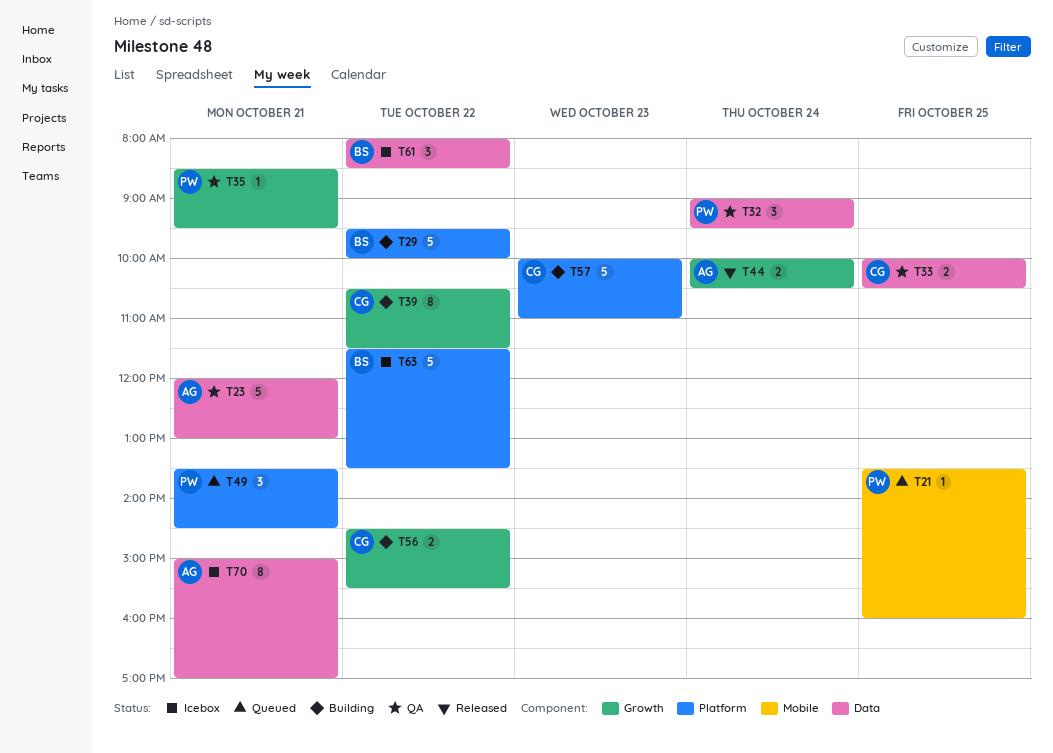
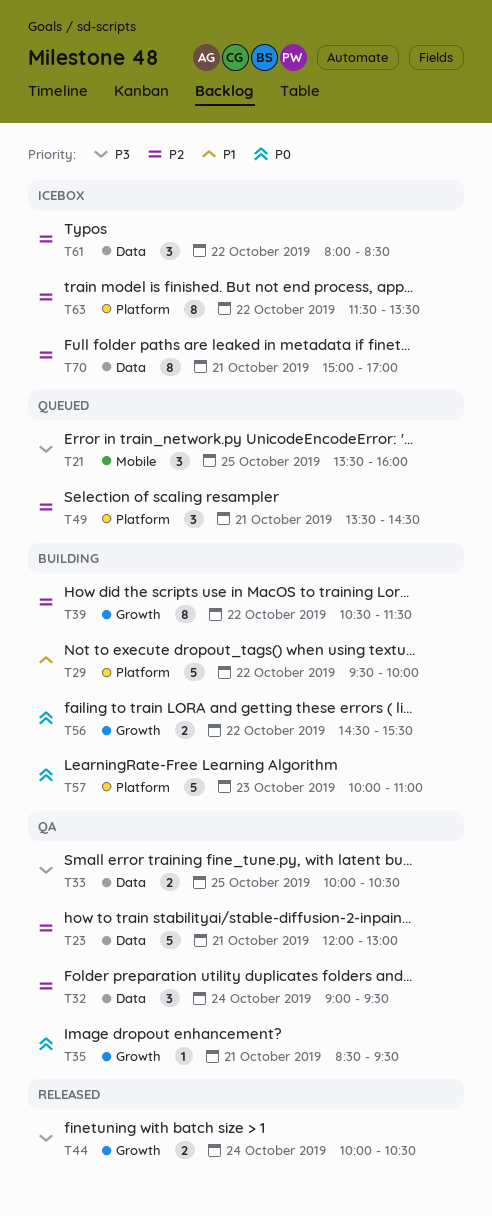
T21, estimate: 1 -> 3
T63, estimate: 5 -> 8

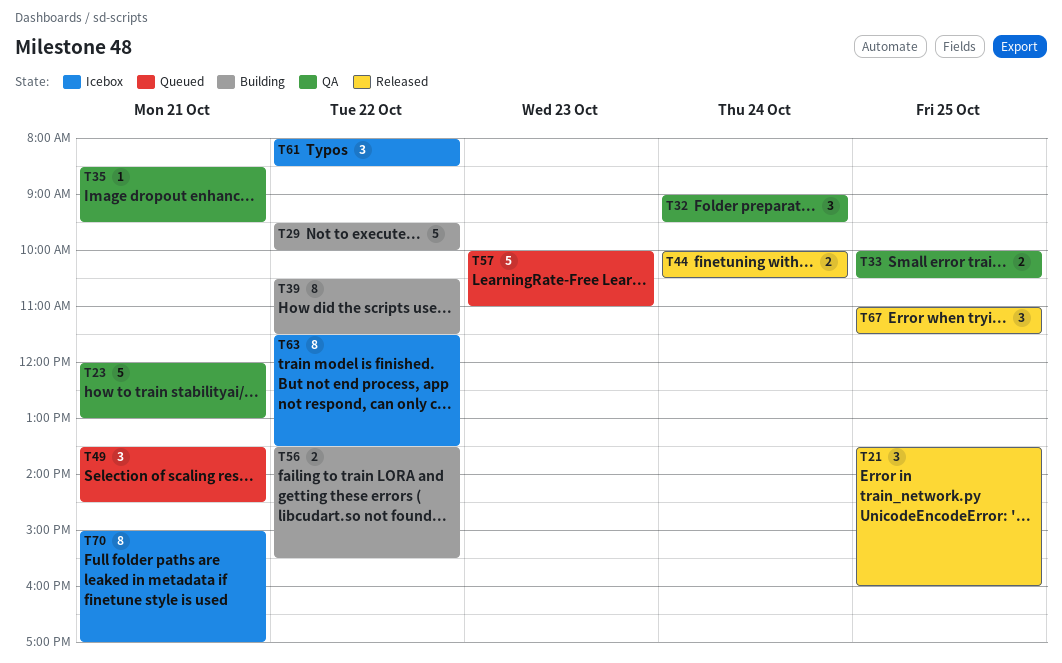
T21, status: Queued -> Released
T56, begins: 14:30 -> 13:30
T57, status: Building -> Queued
T67: none -> present

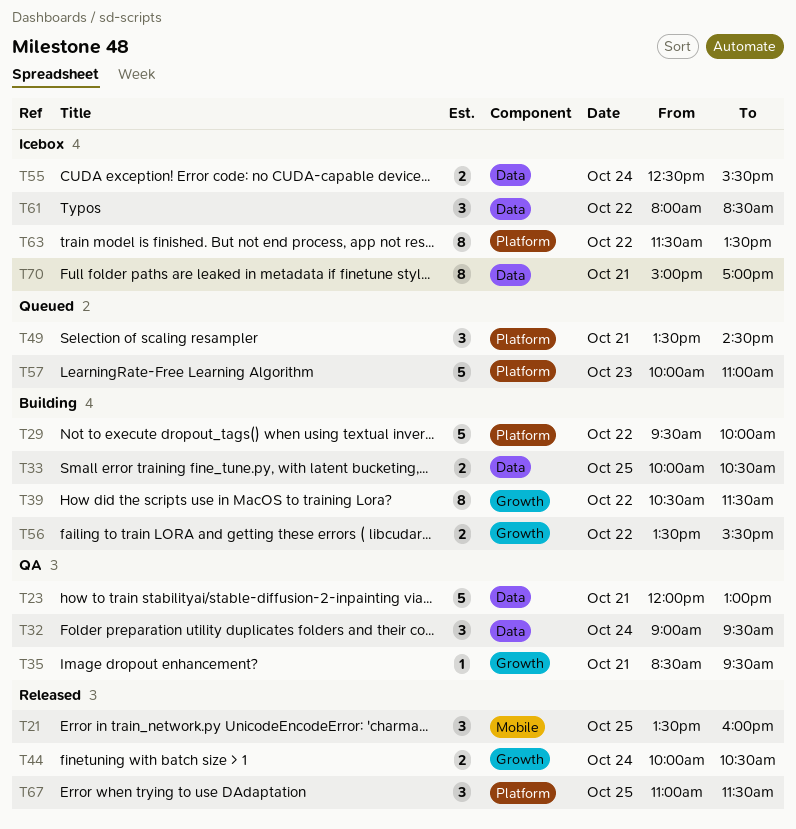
T33, status: QA -> Building
T55: none -> present

